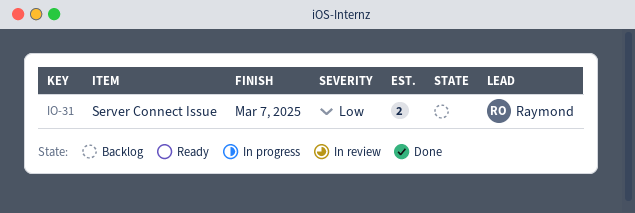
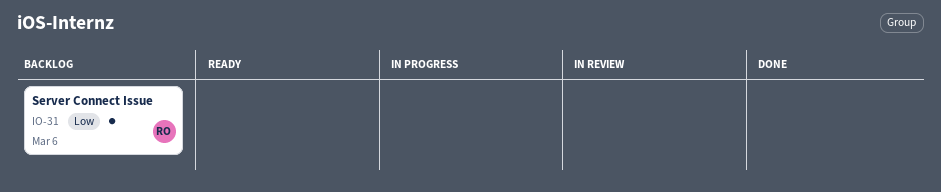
IO-31, estimate: 2 -> 1
IO-31, due: Mar 7 -> Mar 6

